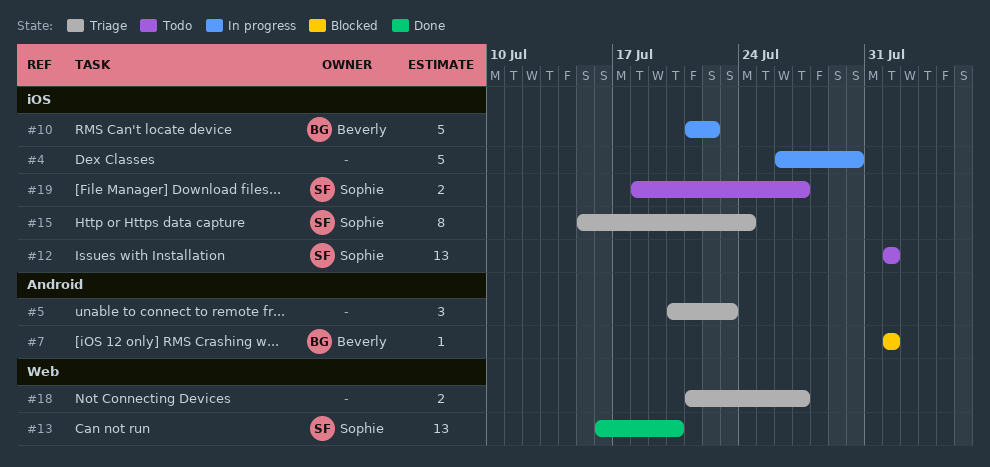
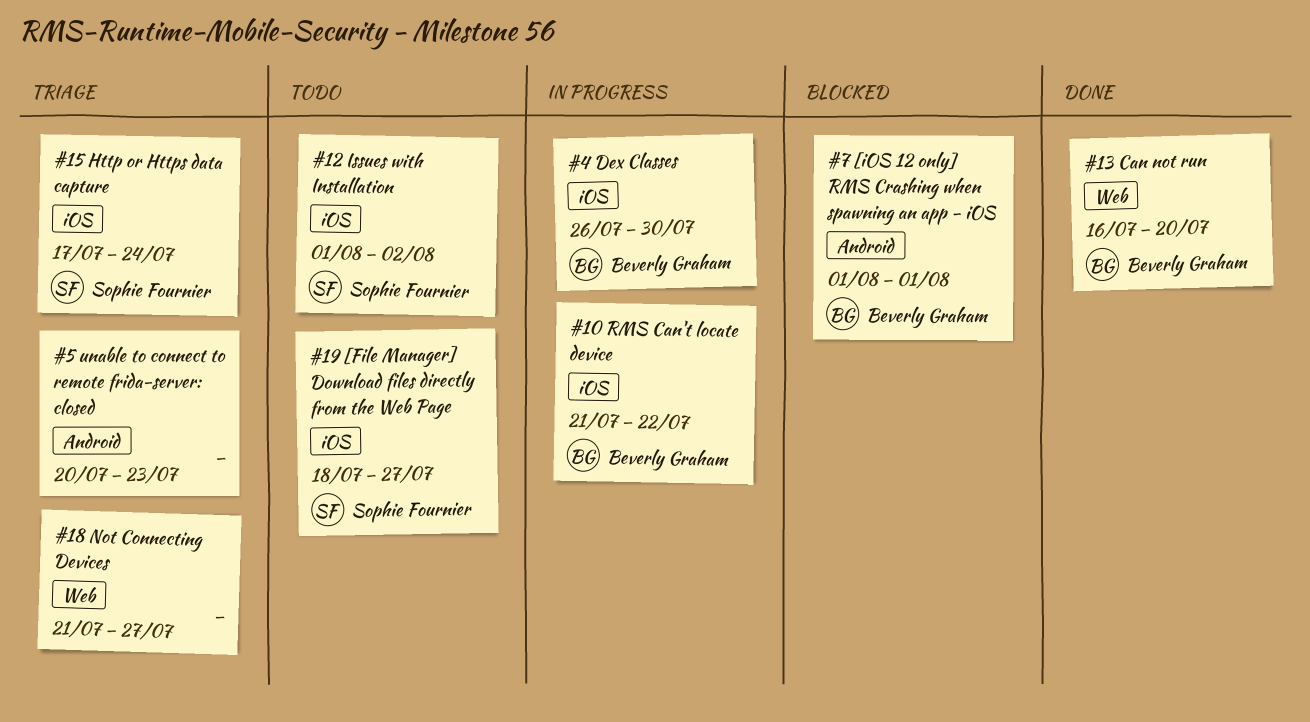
#4, owner: none -> Beverly Graham
#12, due: Aug 1 -> Aug 2
#13, owner: Sophie Fournier -> Beverly Graham
#15, start: Jul 15 -> Jul 17

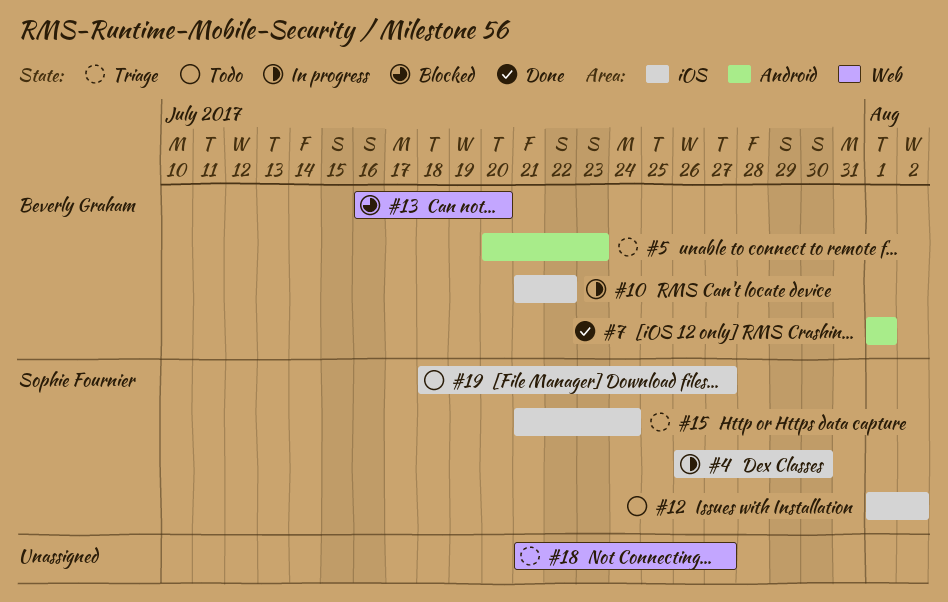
#4, owner: Beverly Graham -> Sophie Fournier
#5, owner: none -> Beverly Graham
#7, status: Blocked -> Done
#13, status: Done -> Blocked
#15, start: Jul 17 -> Jul 21

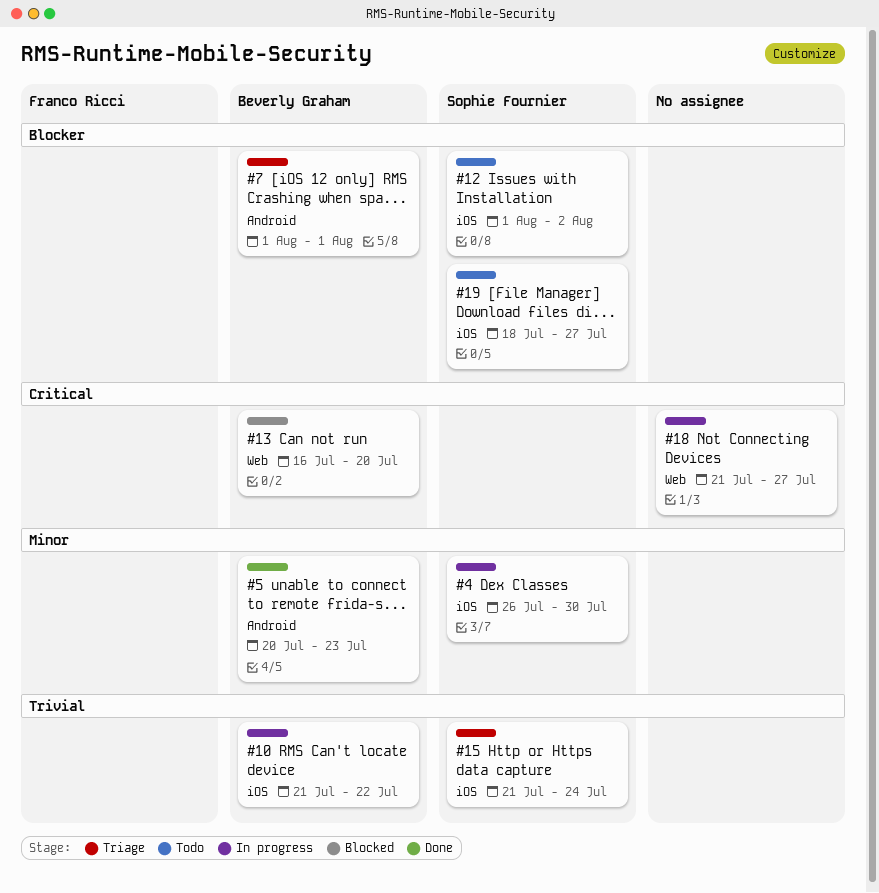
#5, status: Triage -> Done
#7, status: Done -> Triage
#18, status: Triage -> In progress

